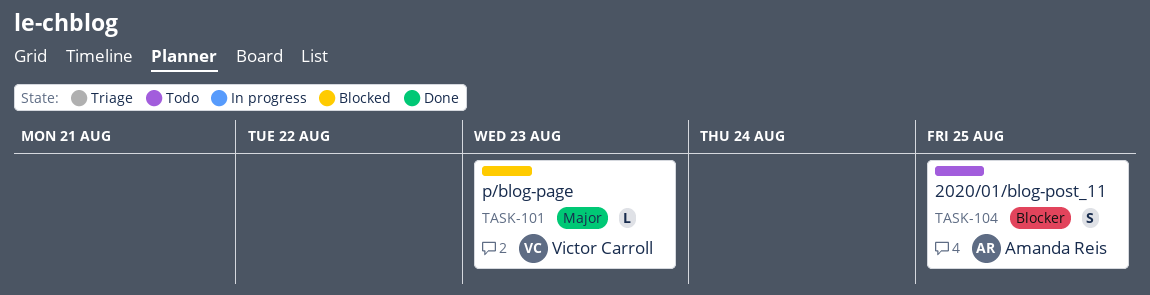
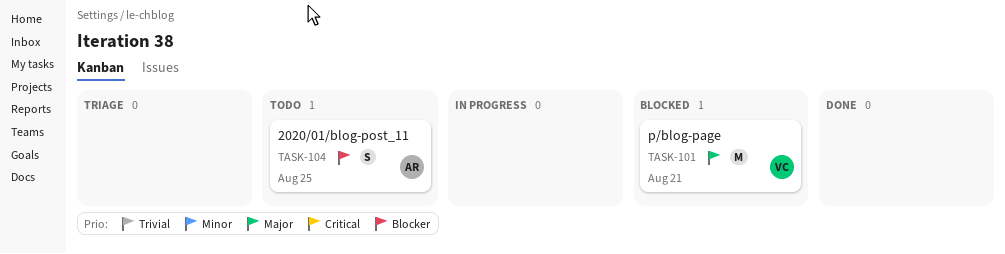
TASK-101, estimate: L -> M
TASK-101, due: Aug 23 -> Aug 21

